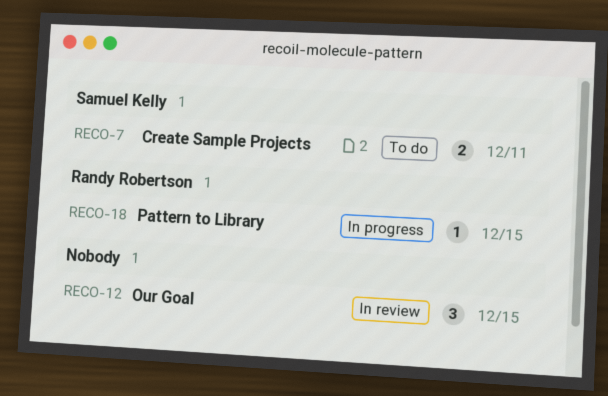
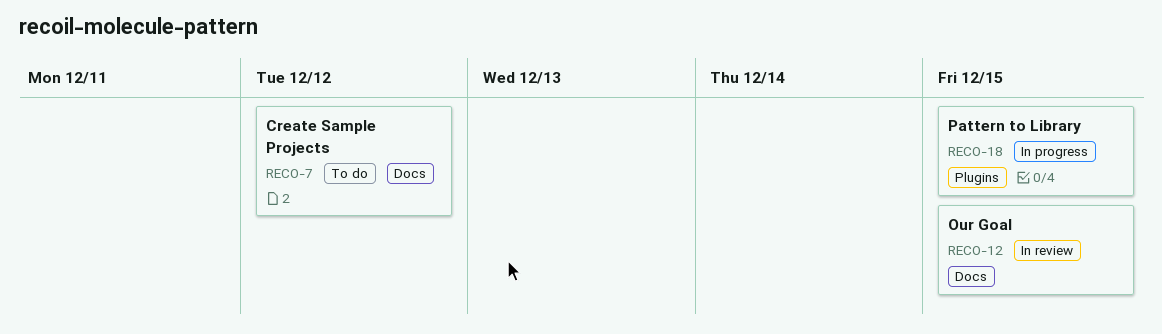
RECO-7, due: Dec 11 -> Dec 12

